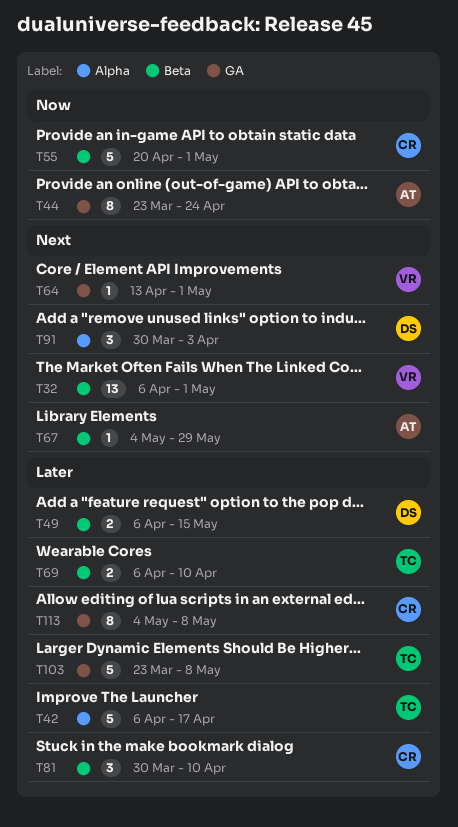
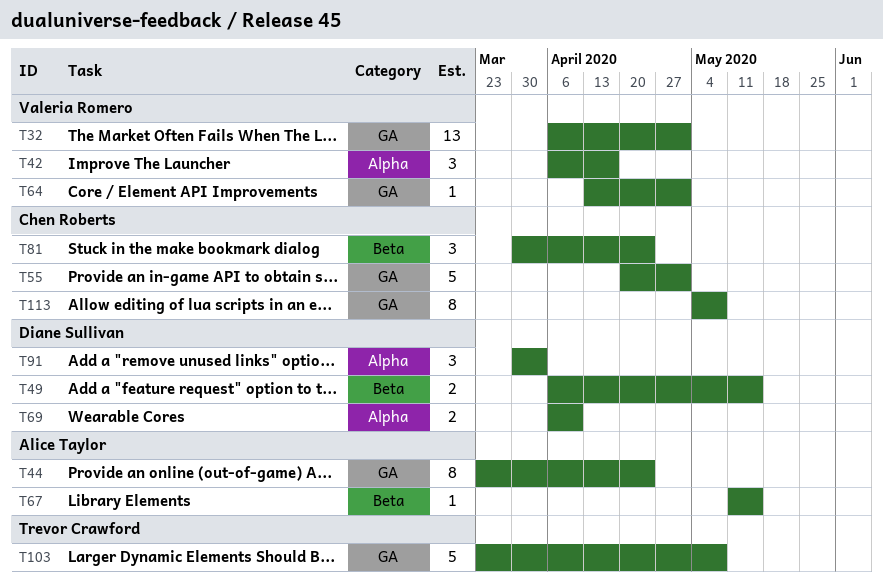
T32, label: Beta -> GA
T42, owner: Trevor Crawford -> Valeria Romero
T42, estimate: 5 -> 3
T55, label: Beta -> GA
T67, start: May 4 -> May 11
T67, due: May 29 -> May 15
T69, owner: Trevor Crawford -> Diane Sullivan
T69, label: Beta -> Alpha
T81, due: Apr 10 -> Apr 24

